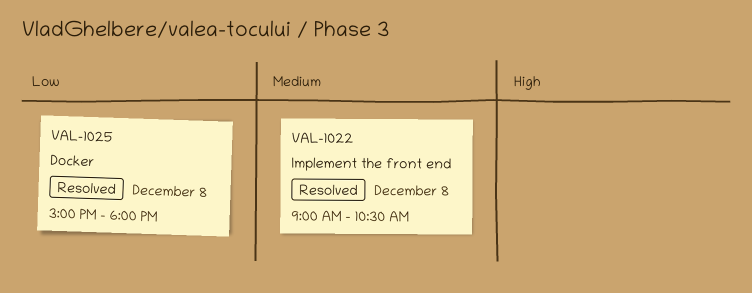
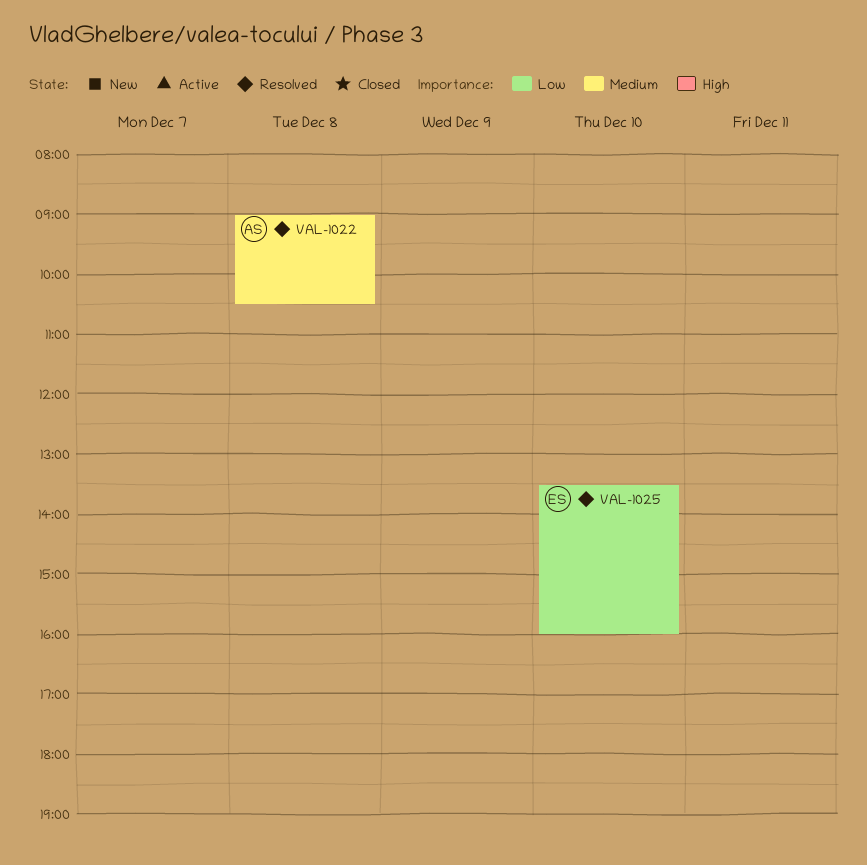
VAL-1025, day: Dec 8 -> Dec 10
VAL-1025, begins: 15:00 -> 13:30
VAL-1025, ends: 18:00 -> 16:00

